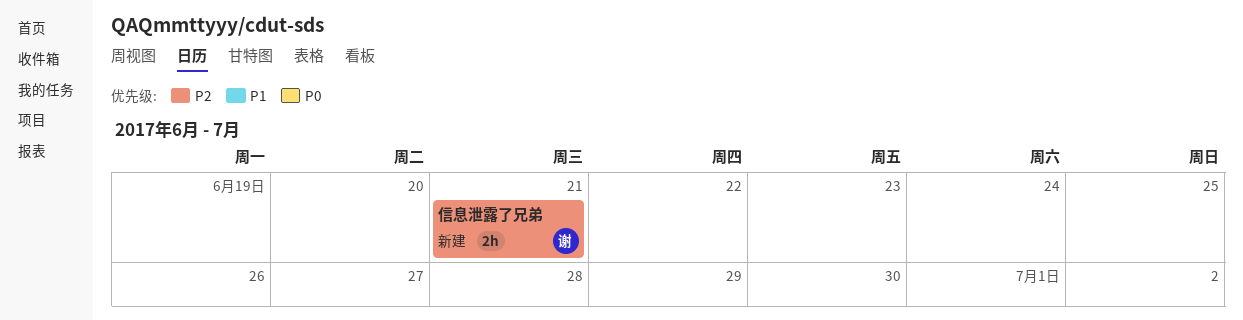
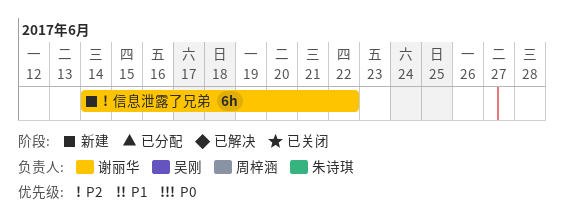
信息泄露了兄弟, estimate: 2h -> 6h
信息泄露了兄弟, due: Jun 21 -> Jun 22

